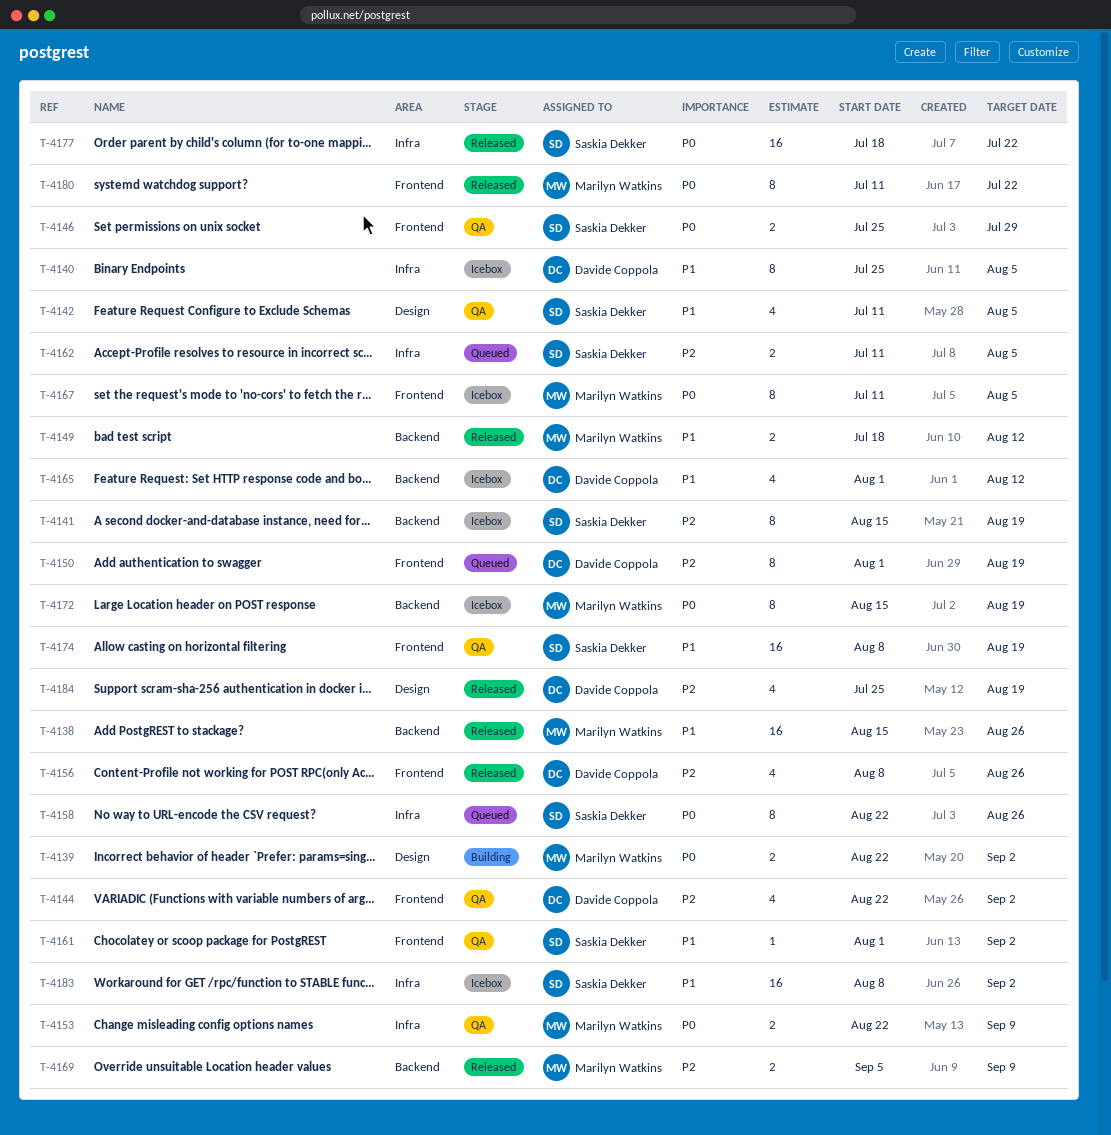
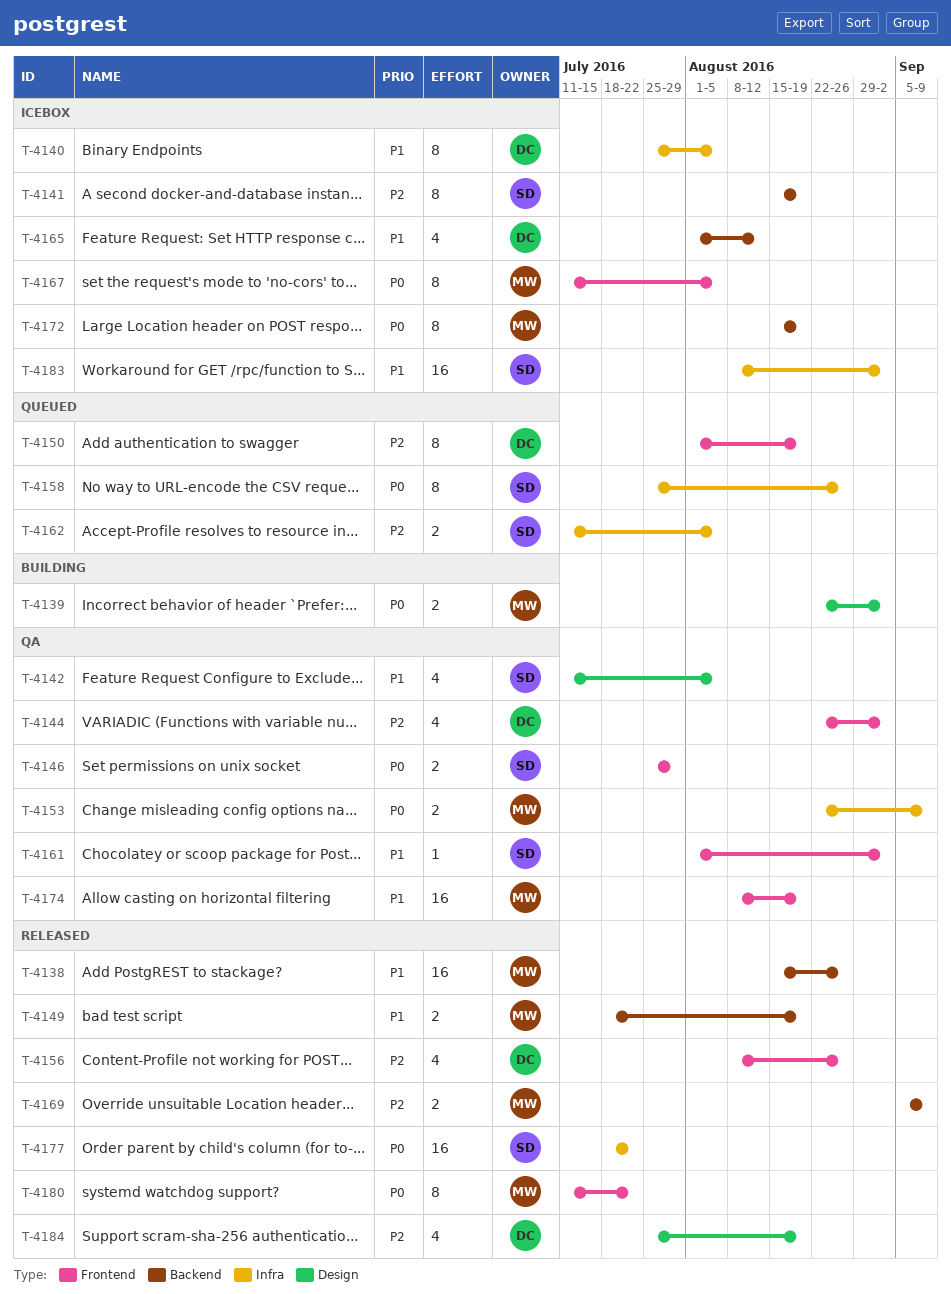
T-4149, due: Aug 12 -> Aug 19
T-4158, start: Aug 22 -> Jul 25
T-4174, owner: Saskia Dekker -> Marilyn Watkins

